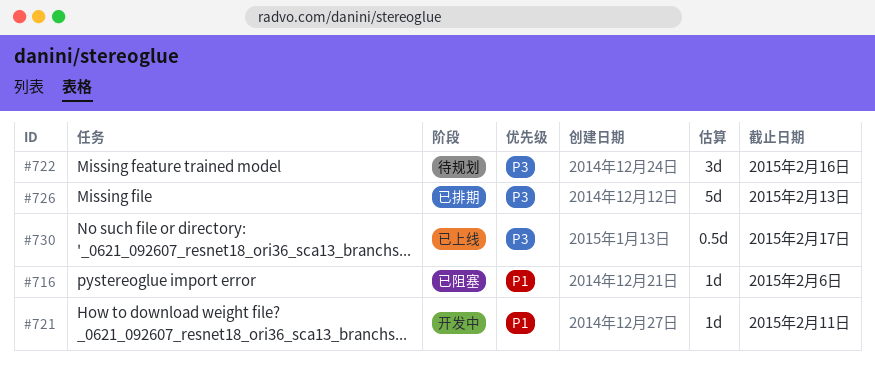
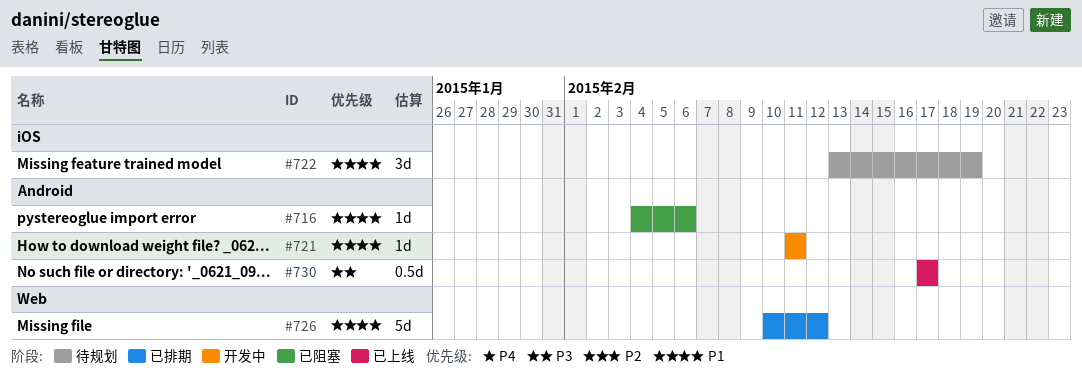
#722, priority: P3 -> P1
#722, due: Feb 16 -> Feb 19
#726, priority: P3 -> P1
#726, due: Feb 13 -> Feb 12

